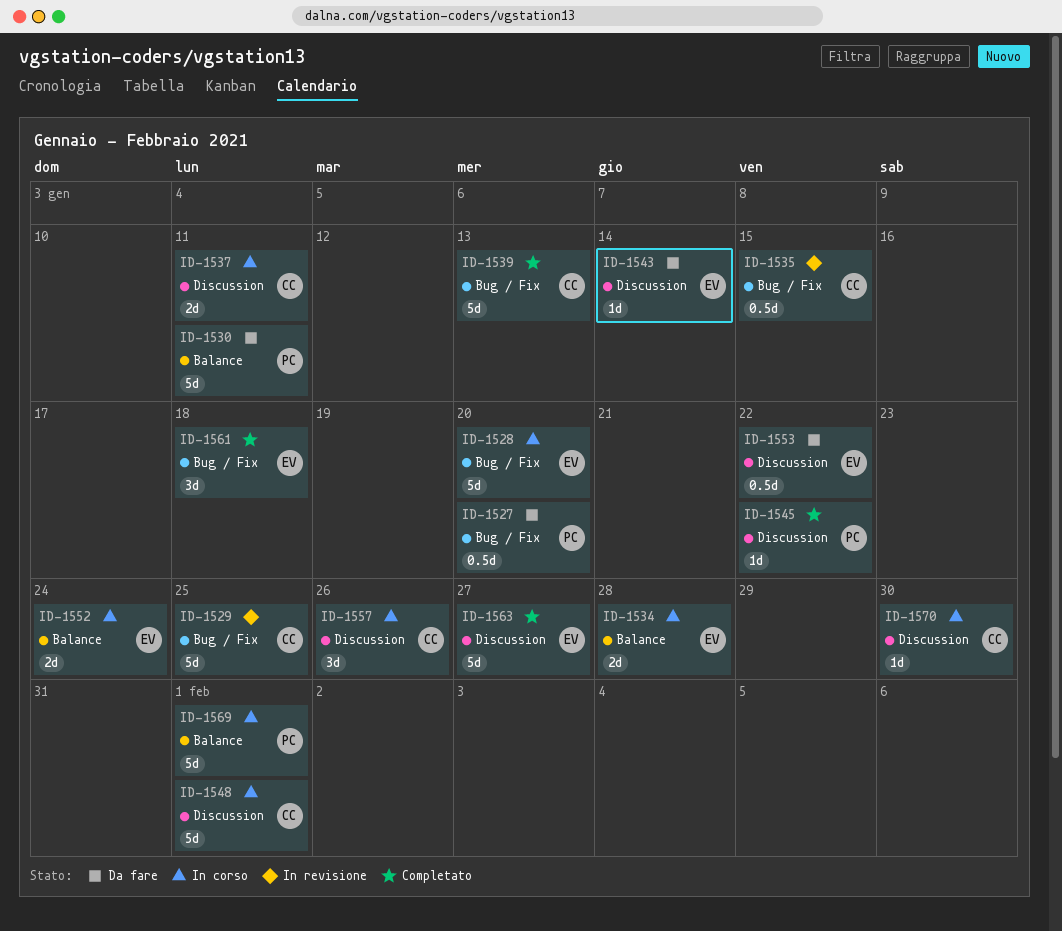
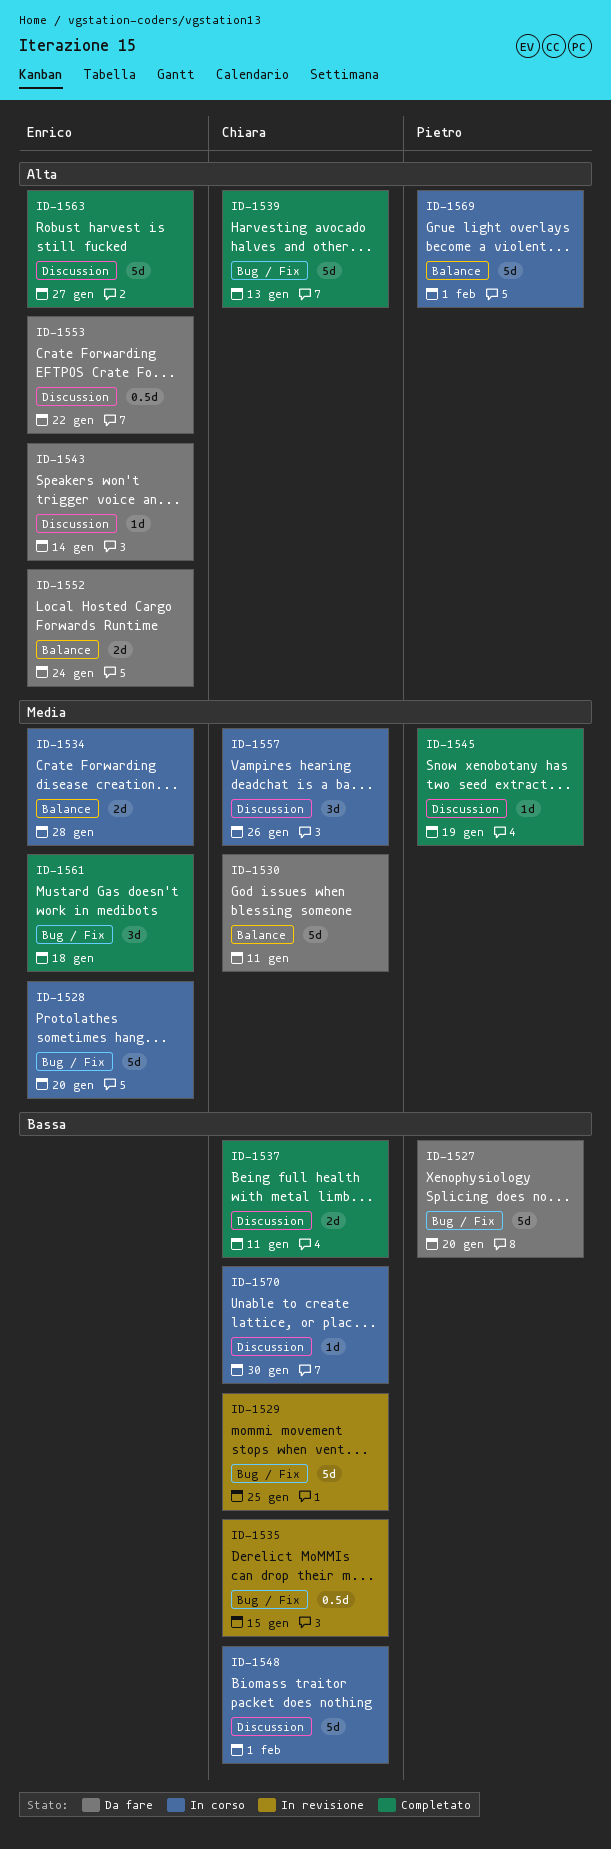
ID-1527, estimate: 0.5d -> 5d
ID-1530, owner: Pietro -> Chiara
ID-1537, status: In corso -> Completato
ID-1545, due: Jan 22 -> Jan 19
ID-1552, status: In corso -> Da fare

